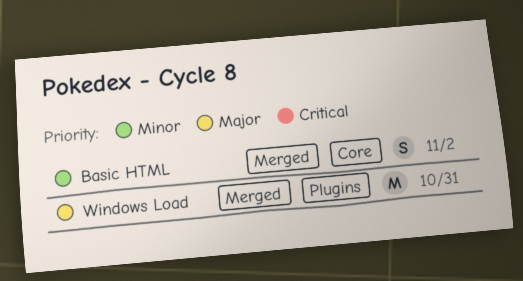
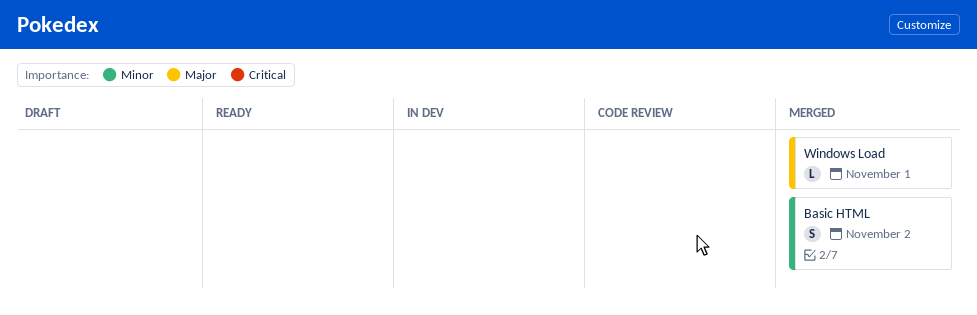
Windows Load, estimate: M -> L
Windows Load, due: Oct 31 -> Nov 1

